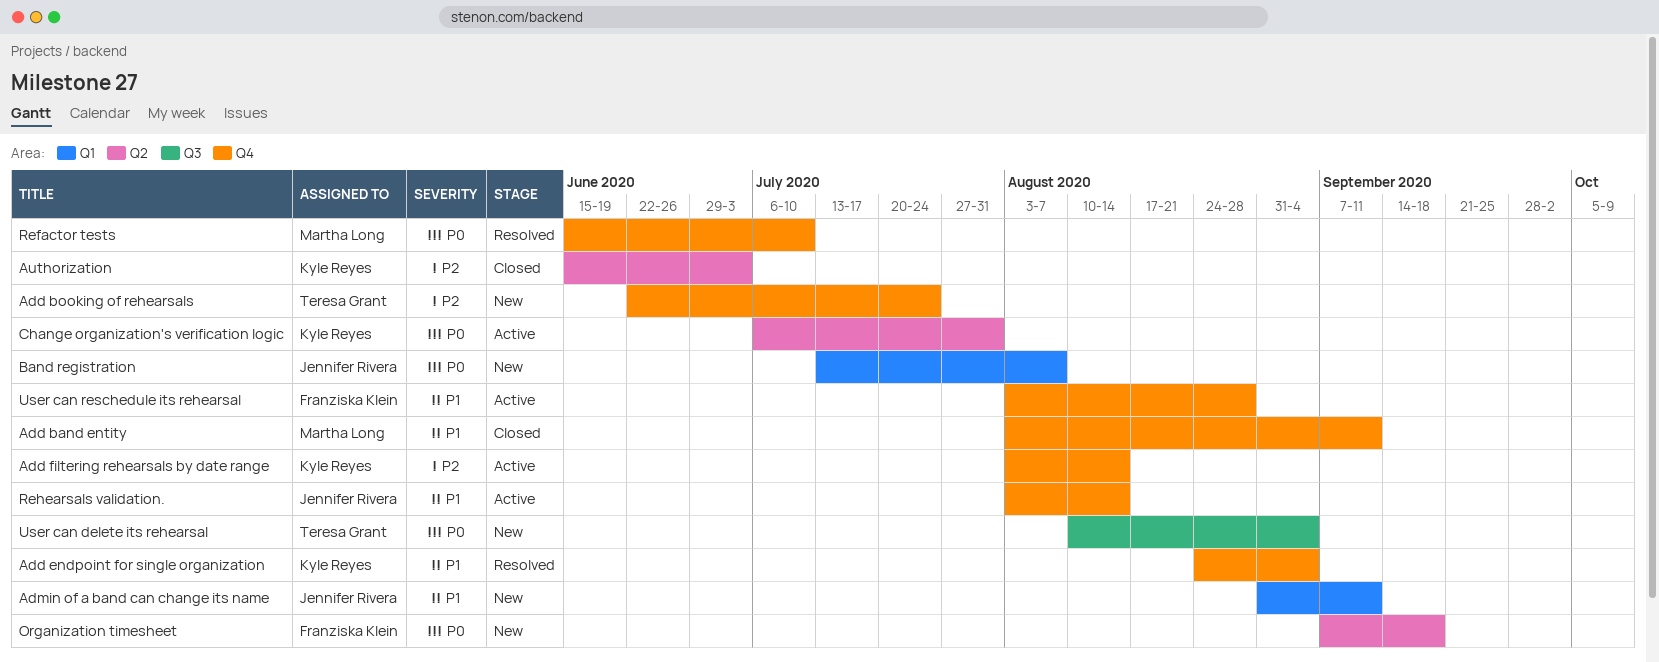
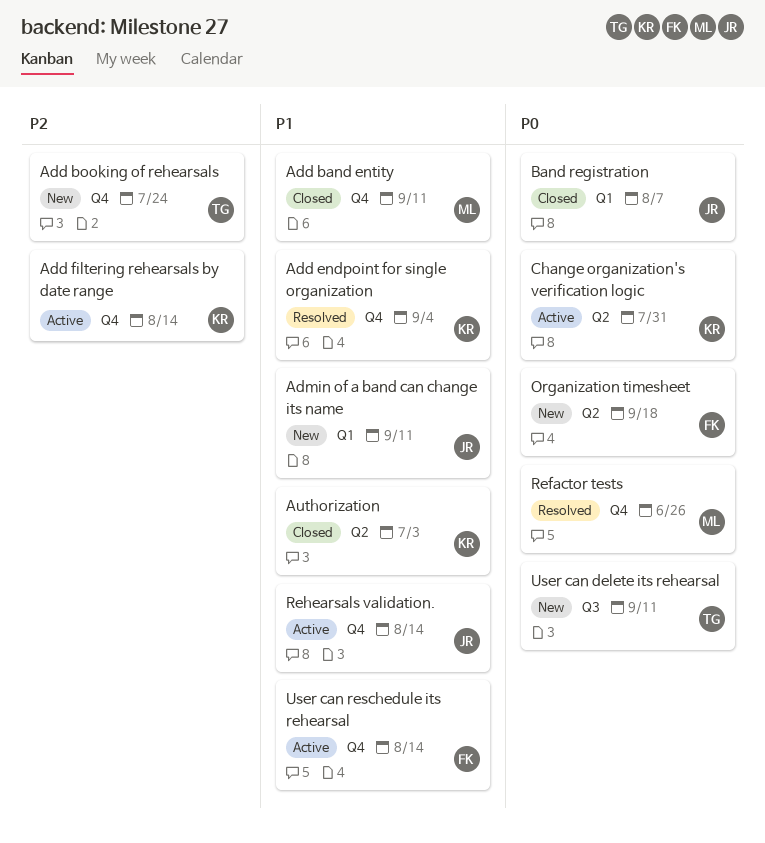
Authorization, priority: P2 -> P1
Band registration, status: New -> Closed
Refactor tests, due: Jul 10 -> Jun 26
User can delete its rehearsal, due: Sep 4 -> Sep 11
User can reschedule its rehearsal, due: Aug 28 -> Aug 14

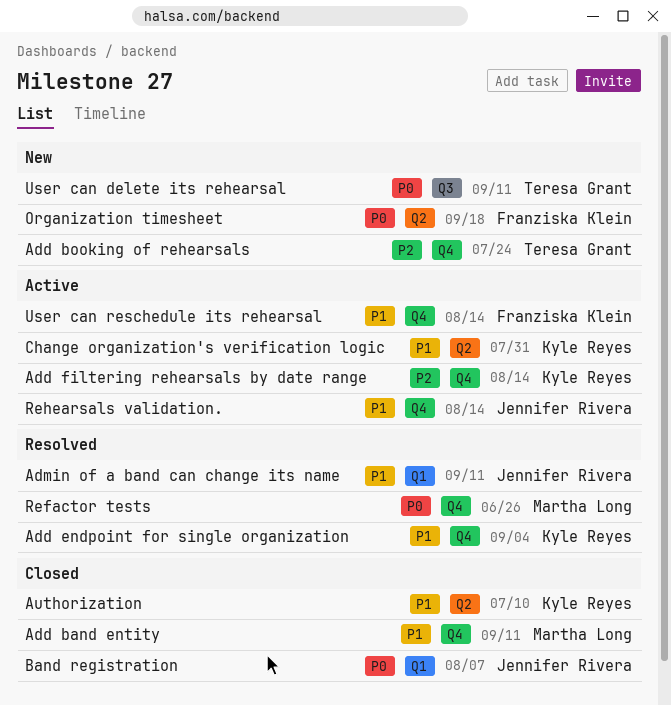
Admin of a band can change its name, status: New -> Resolved
Authorization, due: Jul 3 -> Jul 10
Change organization's verification logic, priority: P0 -> P1

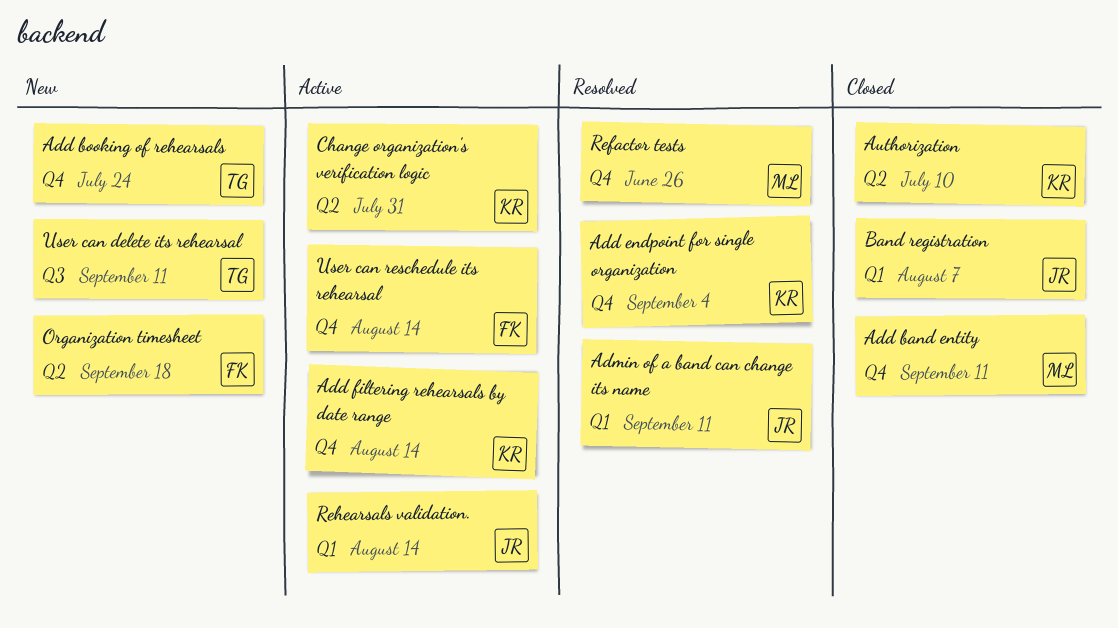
Rehearsals validation., label: Q4 -> Q1

